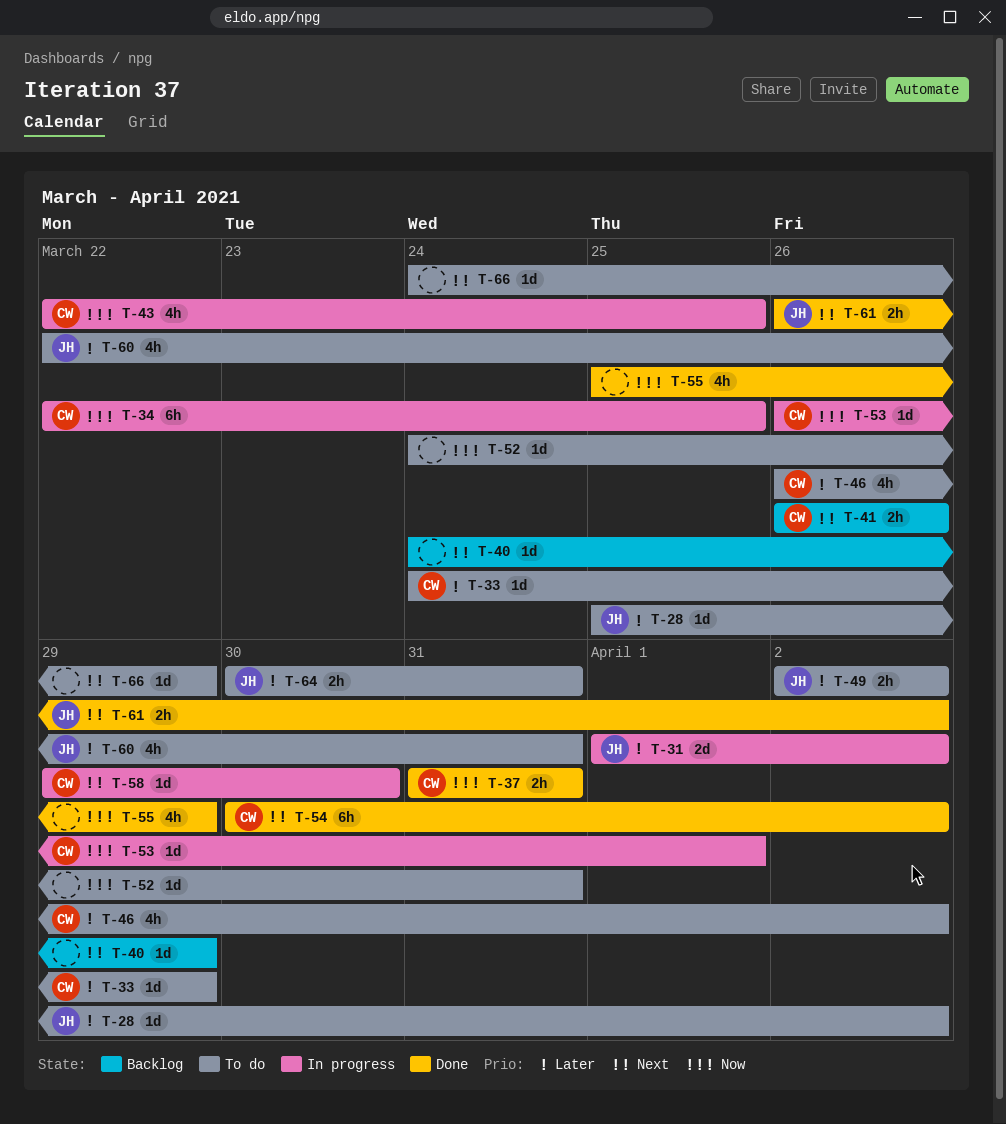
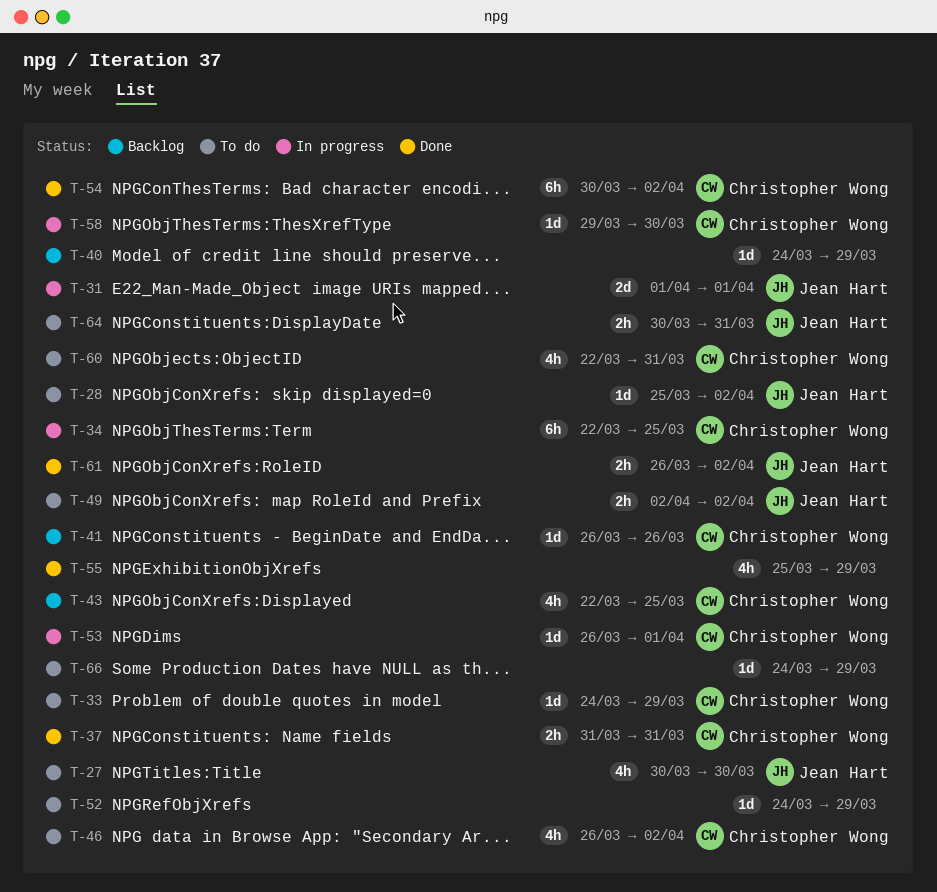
T-27: none -> present
T-31, due: Apr 2 -> Apr 1
T-41, estimate: 2h -> 1d
T-43, status: In progress -> Backlog
T-52, due: Mar 31 -> Mar 29
T-60, owner: Jean Hart -> Christopher Wong

